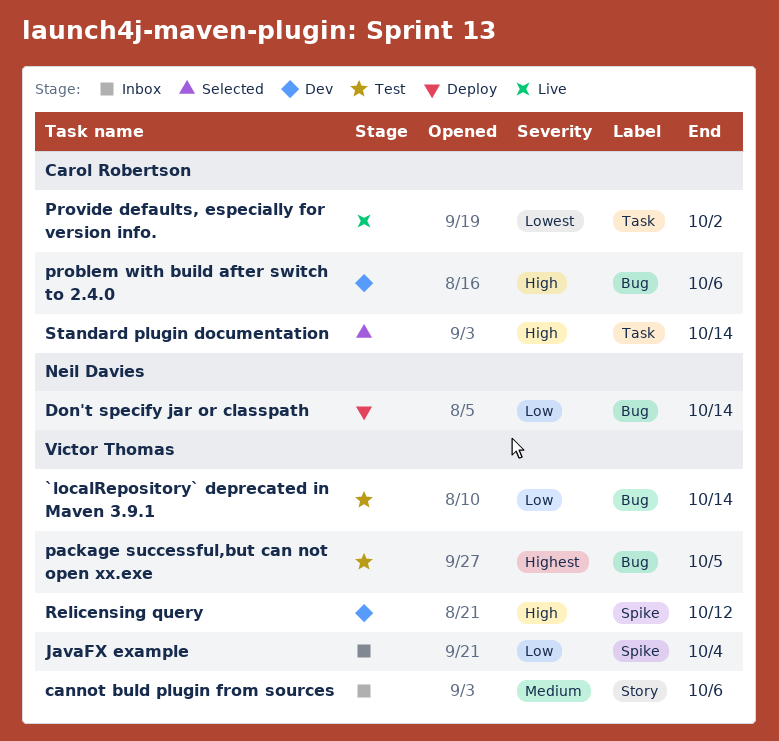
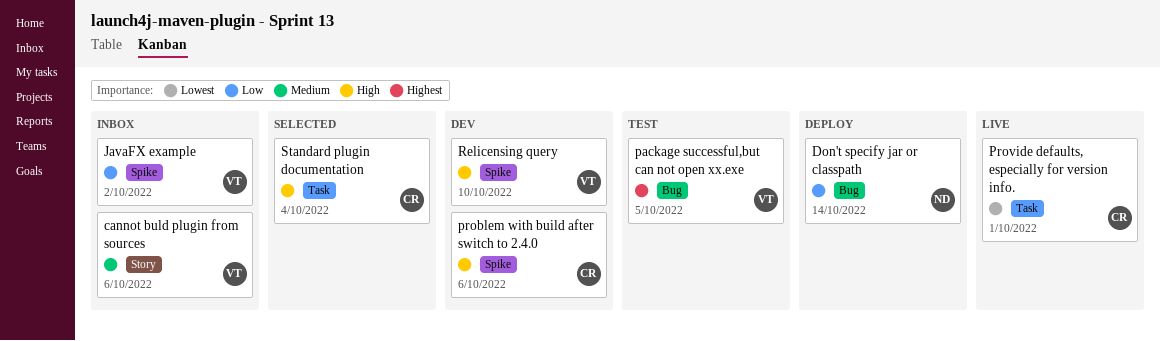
`localRepository` deprecated in Maven 3.9.1: present -> none
JavaFX example, due: Oct 4 -> Oct 2
problem with build after switch to 2.4.0, label: Bug -> Spike
Provide defaults, especially for version info., due: Oct 2 -> Oct 1
Relicensing query, due: Oct 12 -> Oct 10
Standard plugin documentation, due: Oct 14 -> Oct 4

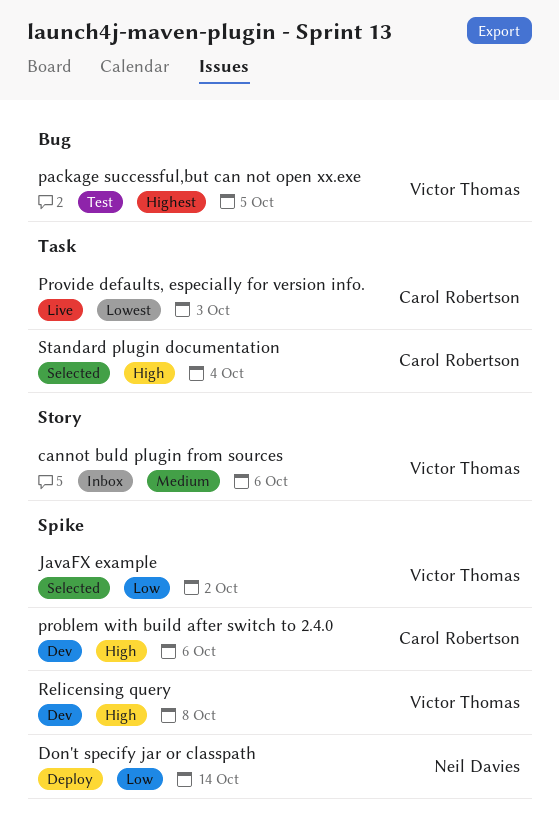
Don't specify jar or classpath, label: Bug -> Spike
JavaFX example, status: Inbox -> Selected
Provide defaults, especially for version info., due: Oct 1 -> Oct 3
Relicensing query, due: Oct 10 -> Oct 8

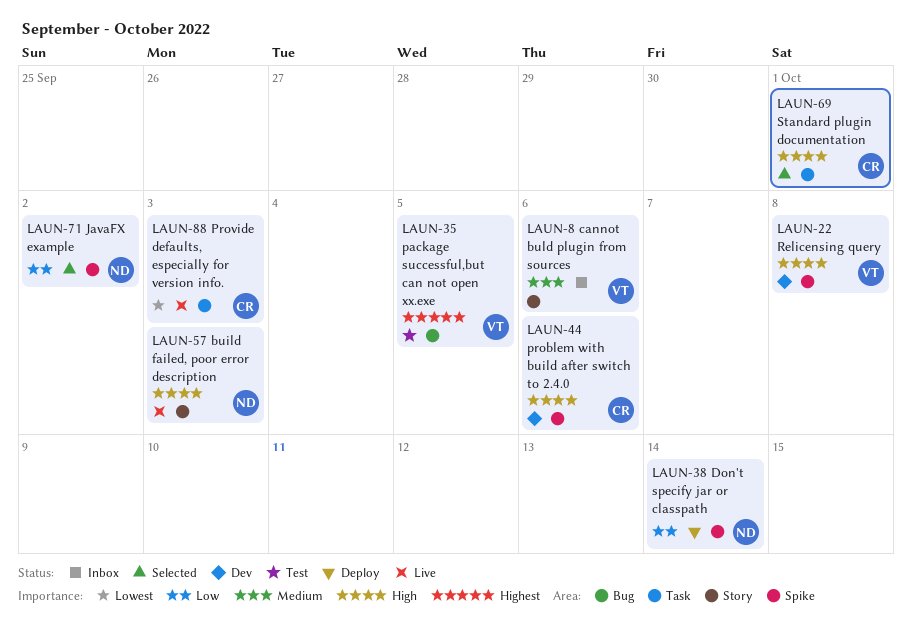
build failed, poor error description: none -> present
JavaFX example, owner: Victor Thomas -> Neil Davies
Standard plugin documentation, due: Oct 4 -> Oct 1

